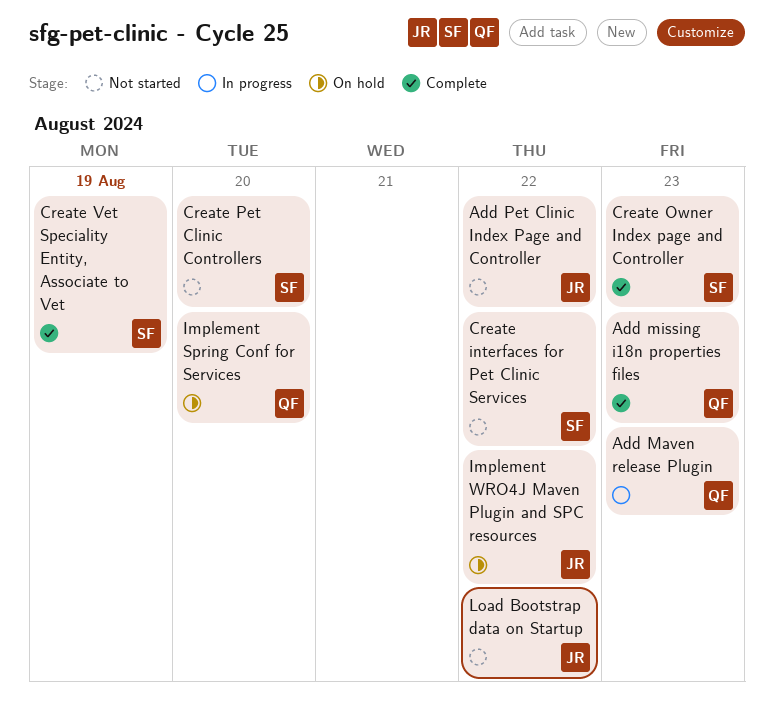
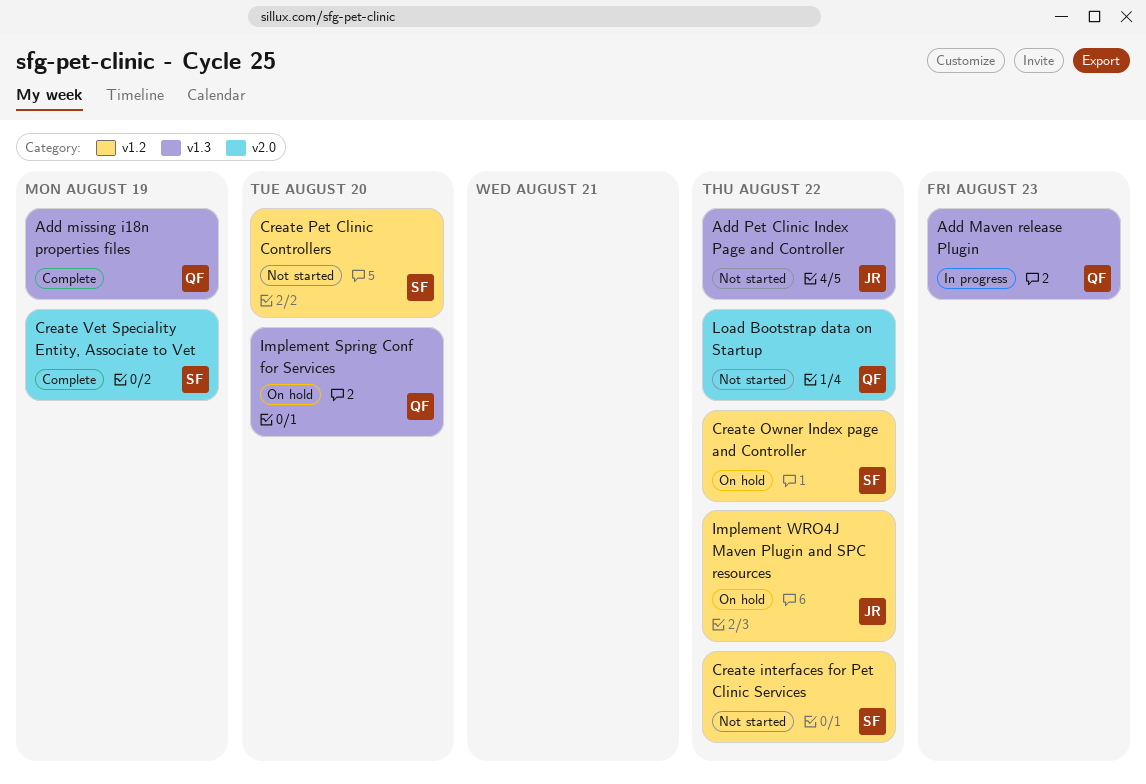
Add missing i18n properties files, due: Aug 23 -> Aug 19
Create Owner Index page and Controller, status: Complete -> On hold
Create Owner Index page and Controller, due: Aug 23 -> Aug 22
Load Bootstrap data on Startup, owner: JR -> QF

